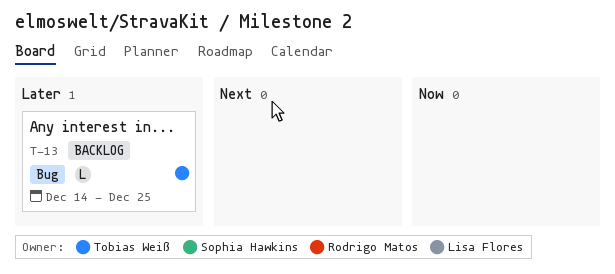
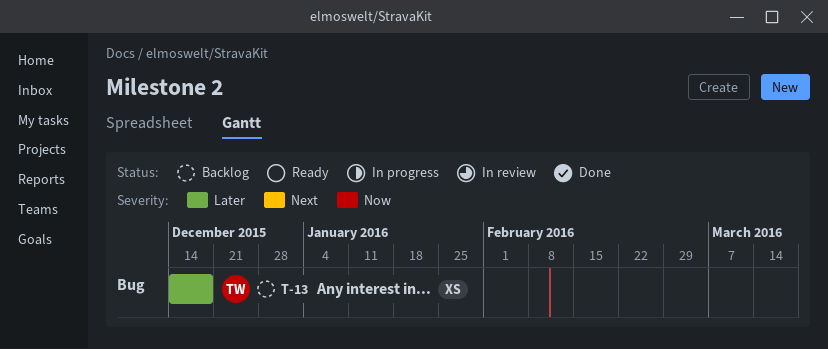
T-13, estimate: L -> XS
T-13, due: Dec 25 -> Dec 18

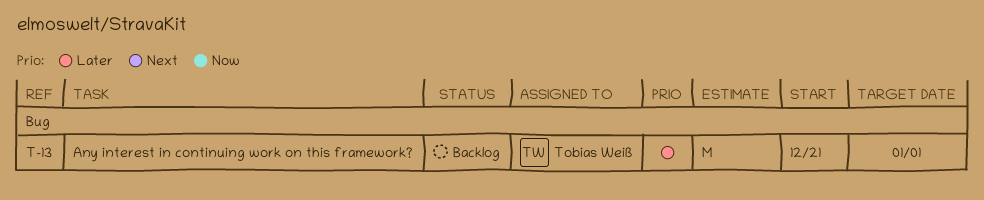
T-13, estimate: XS -> M
T-13, start: Dec 14 -> Dec 21
T-13, due: Dec 18 -> Jan 1

